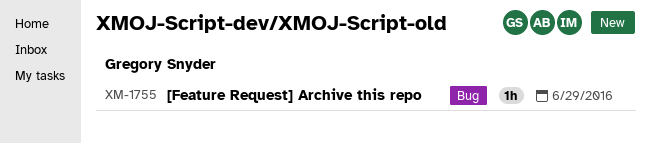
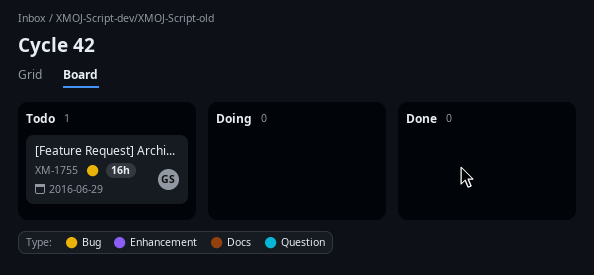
XM-1755, estimate: 1h -> 16h

